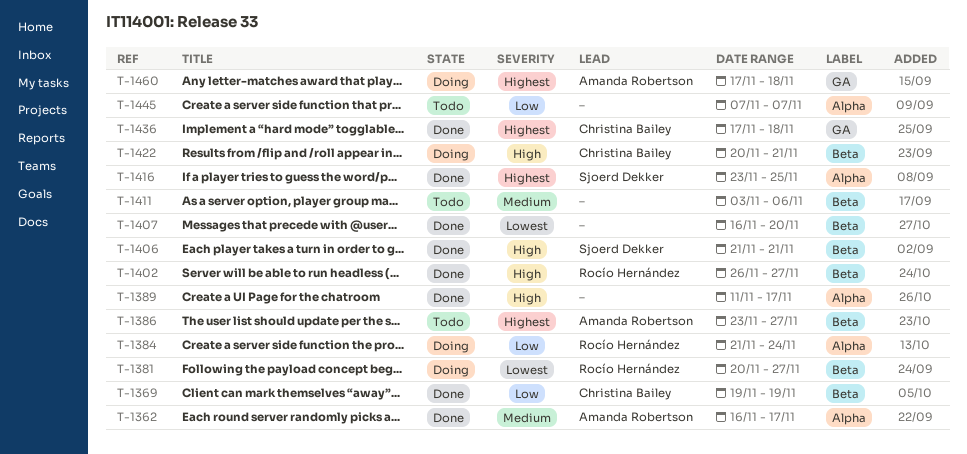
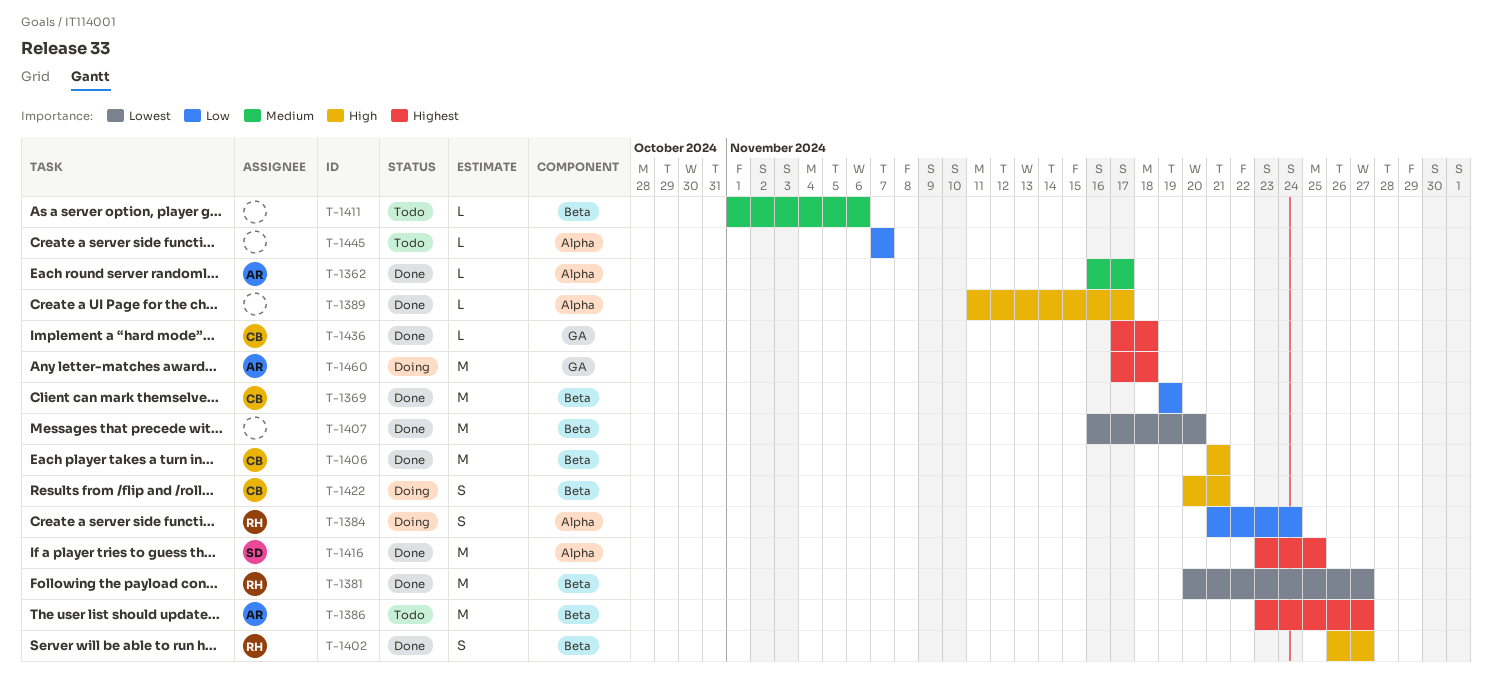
T-1381, status: Doing -> Done
T-1406, owner: Sjoerd Dekker -> Christina Bailey
T-1411, start: Nov 3 -> Nov 1

